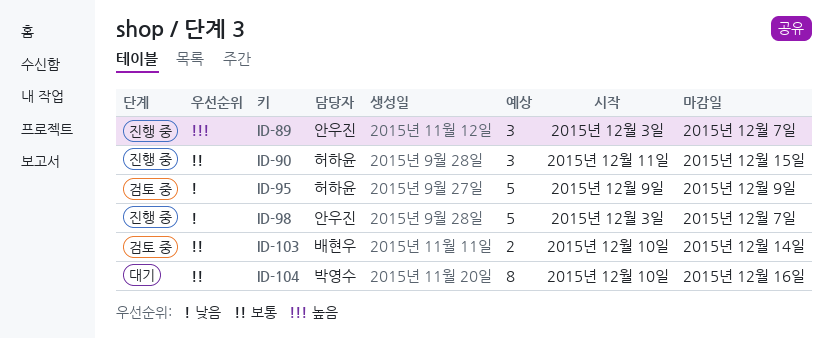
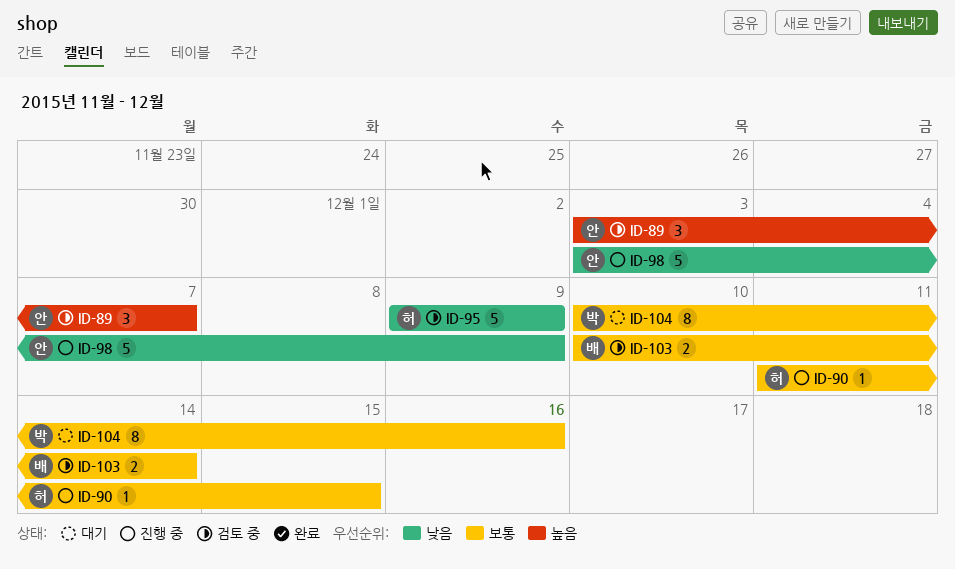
ID-89, status: 진행 중 -> 검토 중
ID-90, estimate: 3 -> 1
ID-98, due: Dec 7 -> Dec 9

